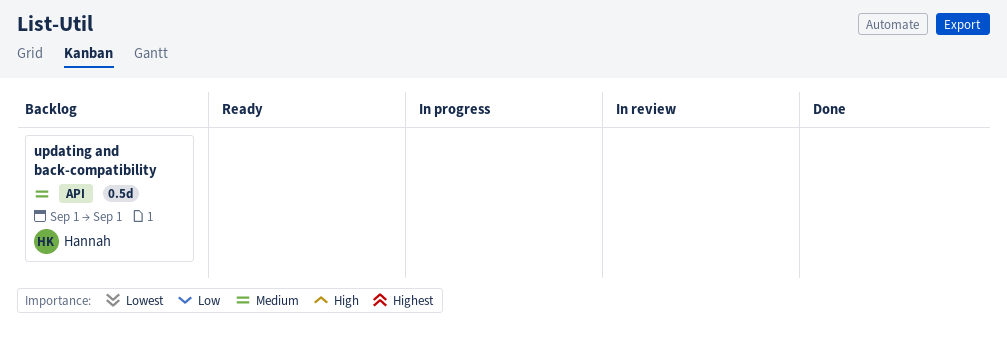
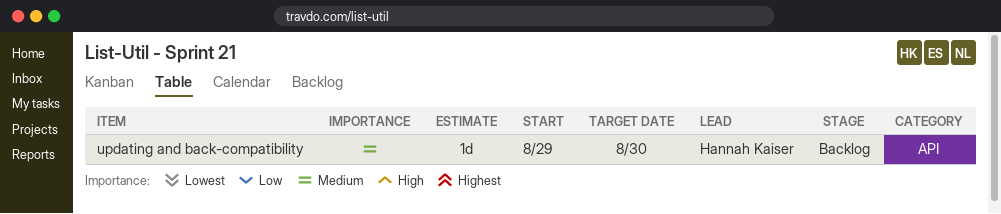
updating and back-compatibility, estimate: 0.5d -> 1d
updating and back-compatibility, start: Sep 1 -> Aug 29
updating and back-compatibility, due: Sep 1 -> Aug 30

